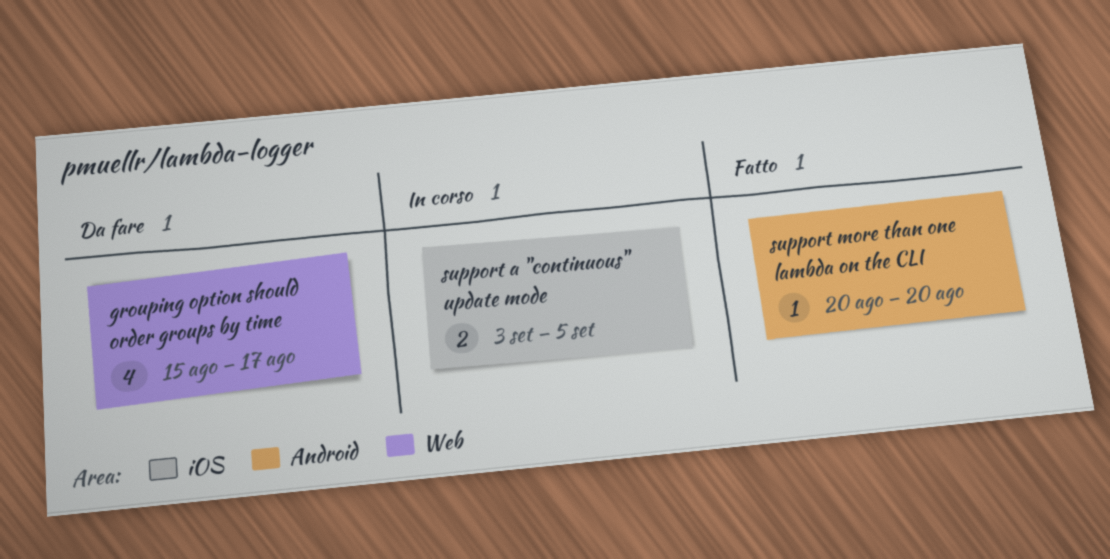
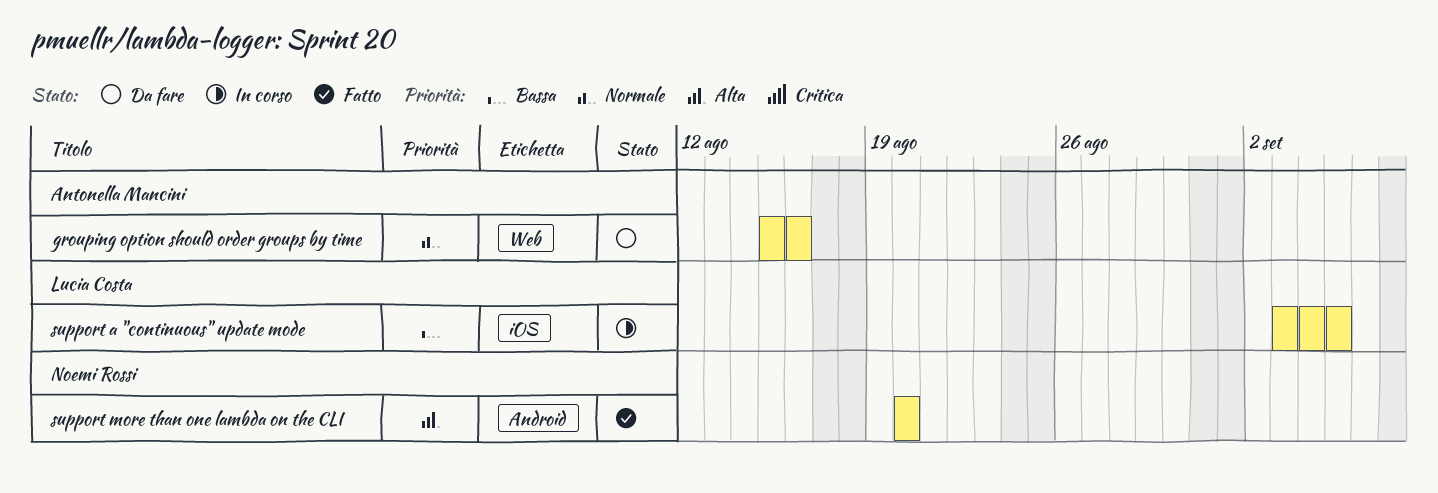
grouping option should order groups by time, due: Aug 17 -> Aug 16

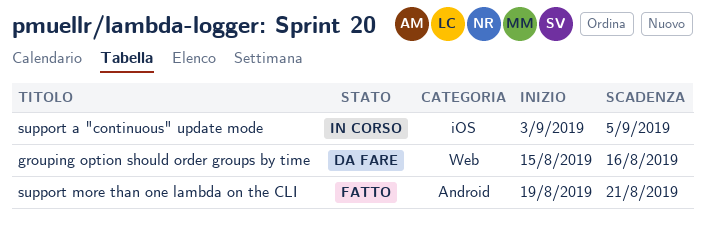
support more than one lambda on the CLI, start: Aug 20 -> Aug 19
support more than one lambda on the CLI, due: Aug 20 -> Aug 21

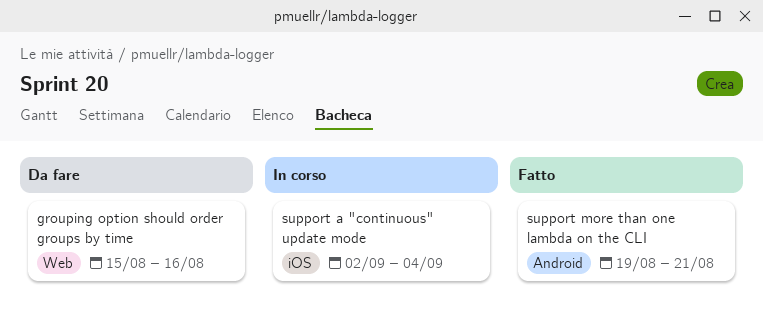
support a "continuous" update mode, start: Sep 3 -> Sep 2
support a "continuous" update mode, due: Sep 5 -> Sep 4

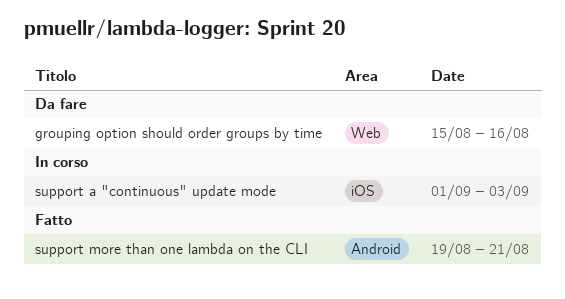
support a "continuous" update mode, start: Sep 2 -> Sep 1
support a "continuous" update mode, due: Sep 4 -> Sep 3

